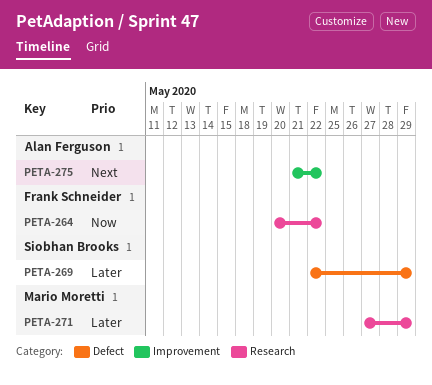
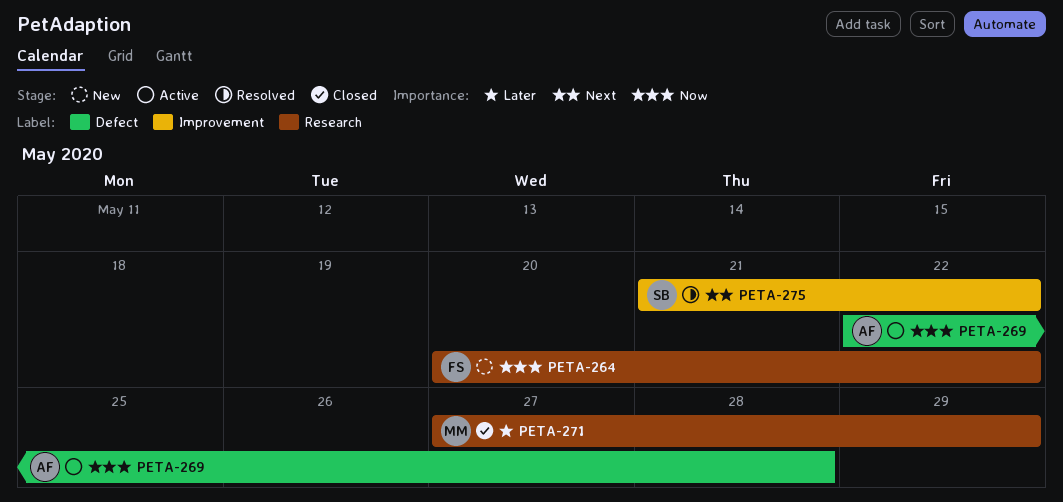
PETA-269, owner: Siobhan Brooks -> Alan Ferguson
PETA-269, priority: Later -> Now
PETA-269, due: May 29 -> May 28
PETA-275, owner: Alan Ferguson -> Siobhan Brooks

